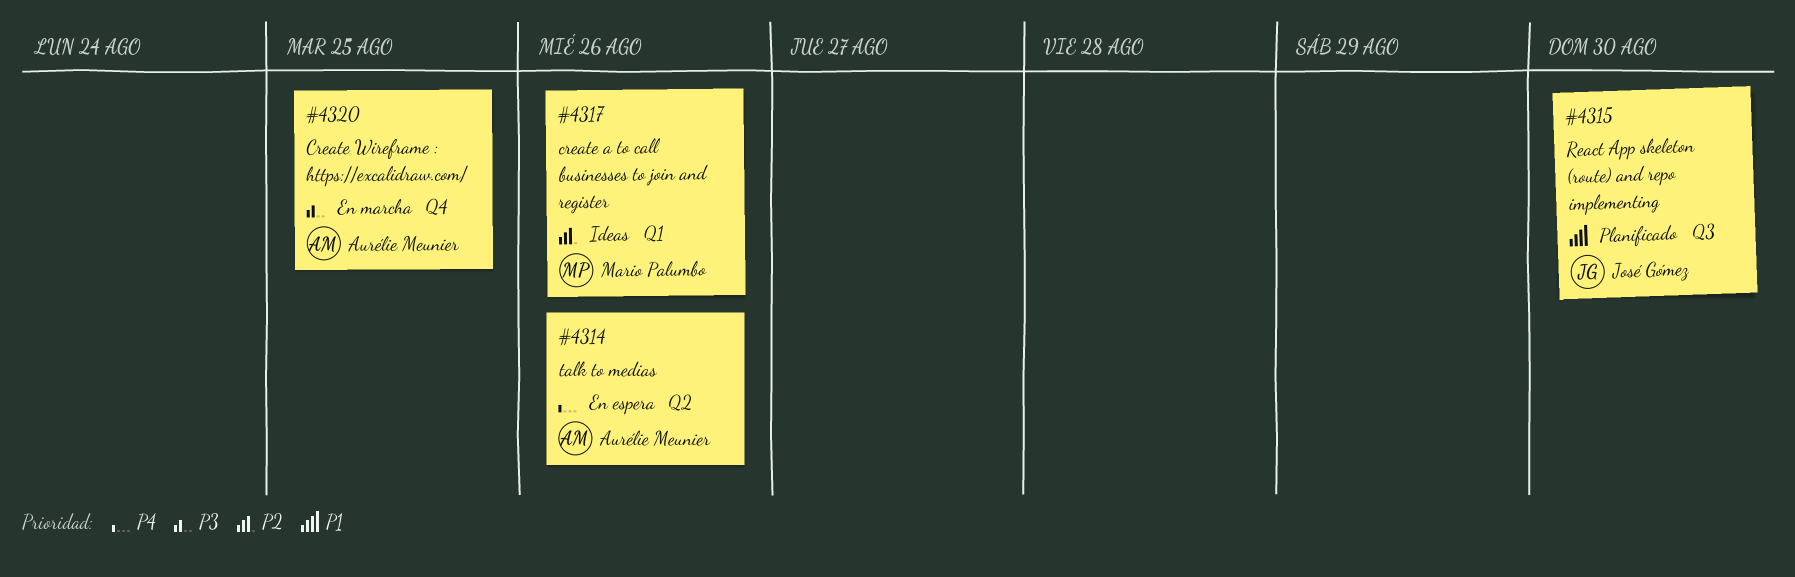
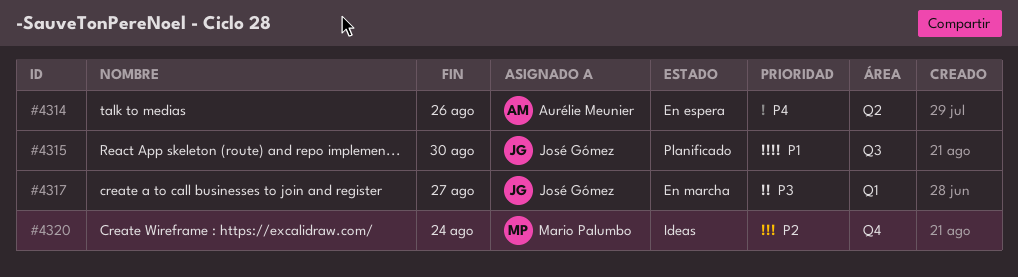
#4317, status: Ideas -> En marcha
#4317, owner: Mario Palumbo -> José Gómez
#4317, priority: P2 -> P3
#4317, due: Aug 26 -> Aug 27
#4320, status: En marcha -> Ideas
#4320, owner: Aurélie Meunier -> Mario Palumbo
#4320, priority: P3 -> P2
#4320, due: Aug 25 -> Aug 24

